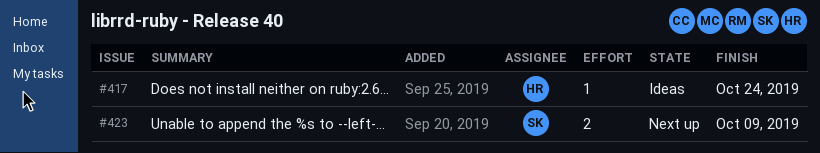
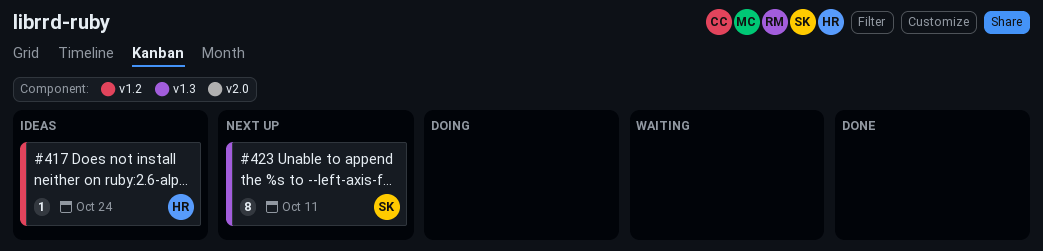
#423, estimate: 2 -> 8
#423, due: Oct 9 -> Oct 11

